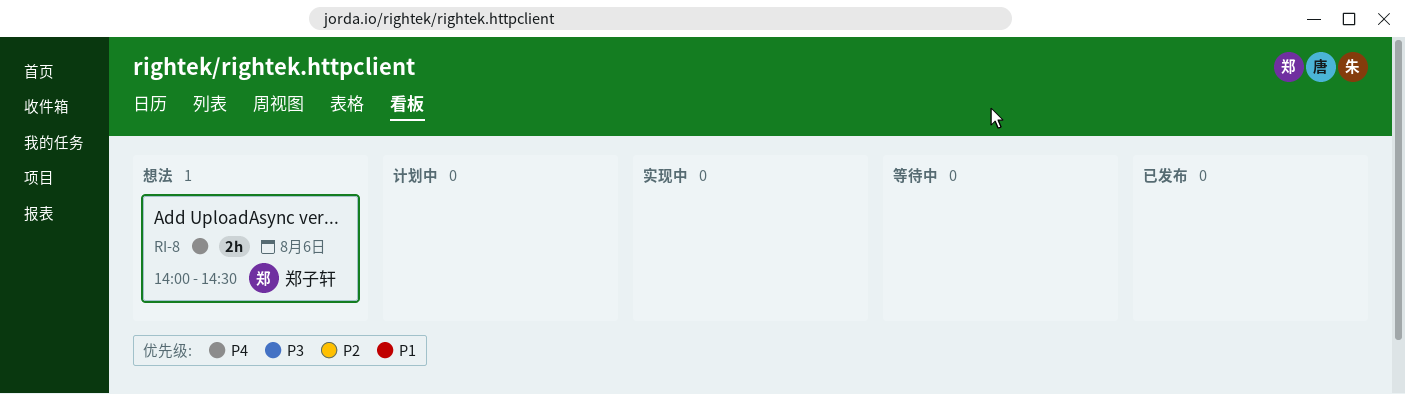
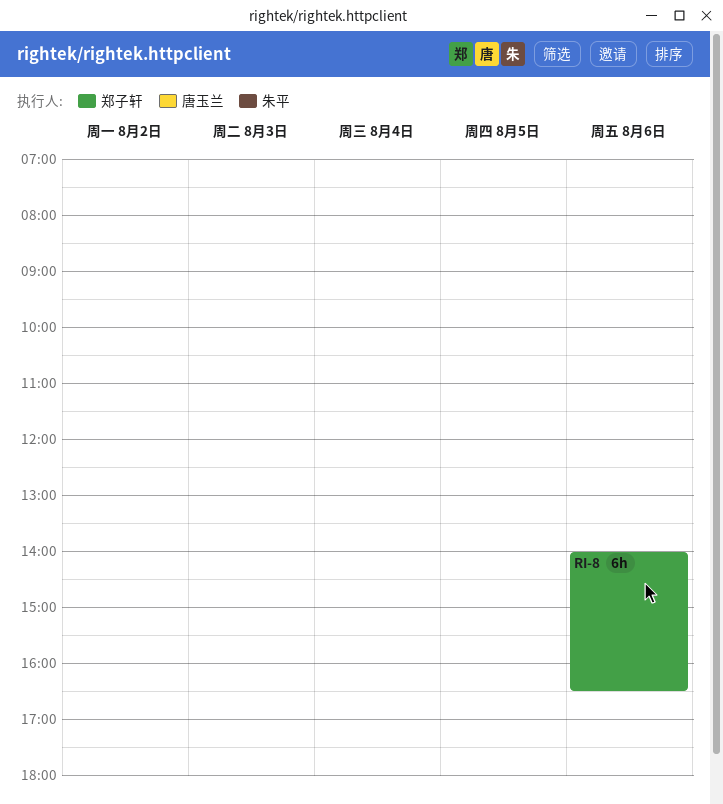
RI-8, estimate: 2h -> 6h
RI-8, ends: 14:30 -> 16:30

